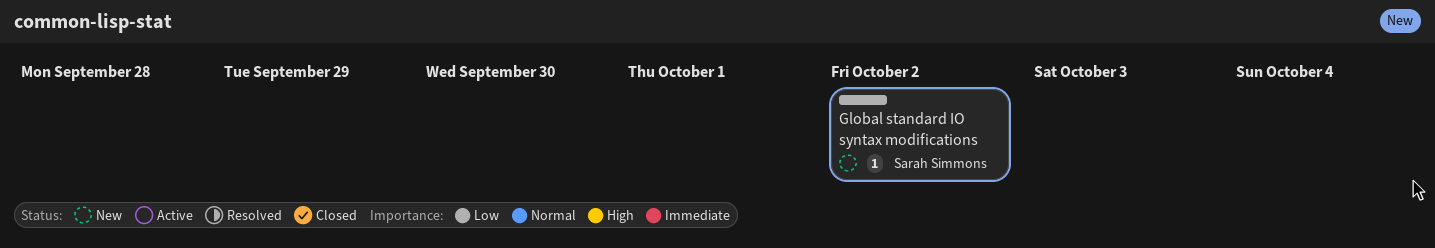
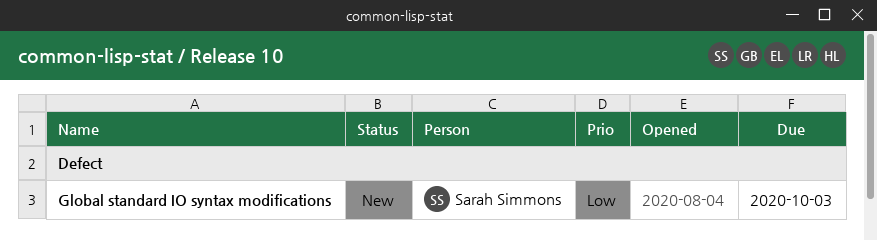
Global standard IO syntax modifications, due: Oct 2 -> Oct 3

